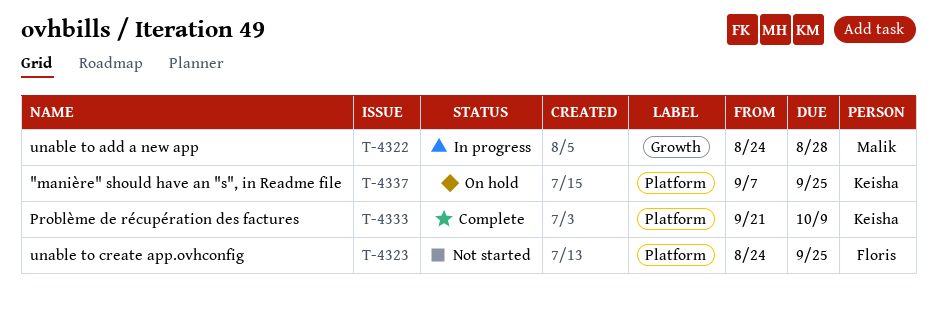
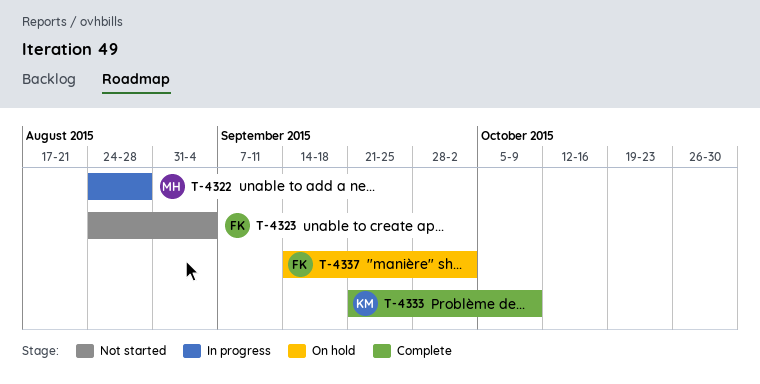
T-4323, due: Sep 25 -> Sep 4
T-4337, owner: Keisha -> Floris
T-4337, start: Sep 7 -> Sep 14
T-4337, due: Sep 25 -> Oct 2

